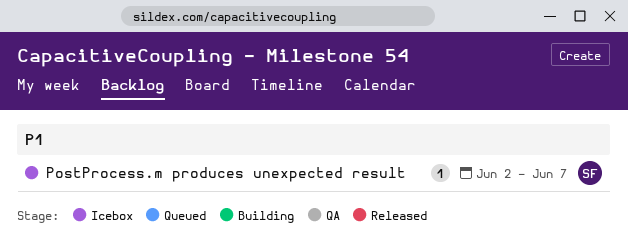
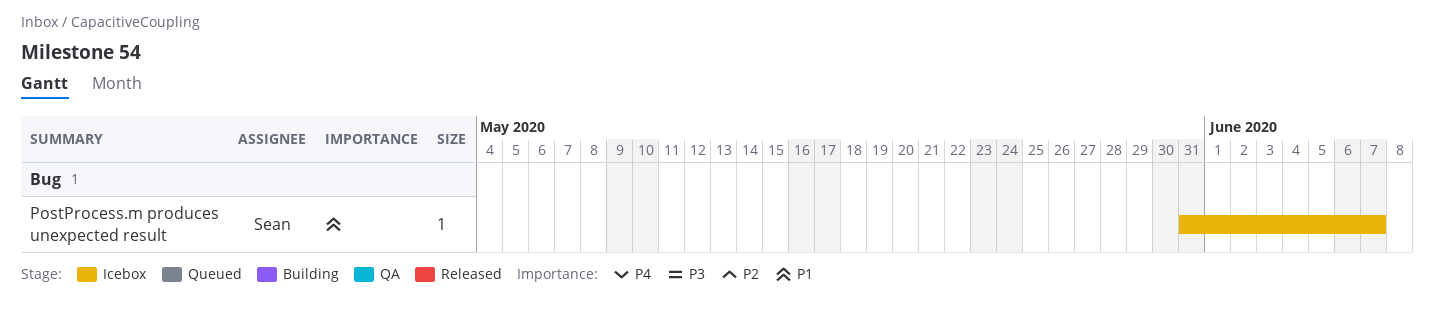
PostProcess.m produces unexpected result, start: Jun 2 -> May 31

